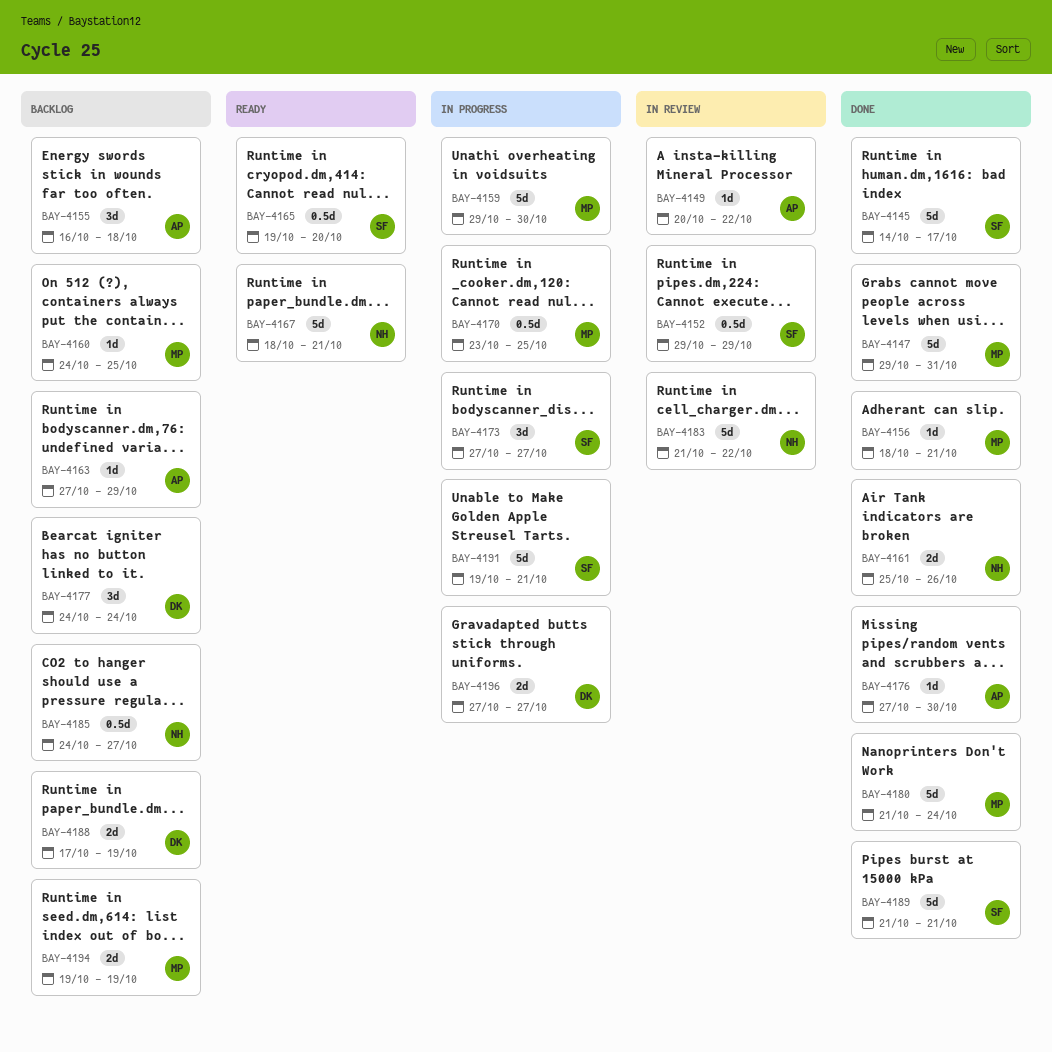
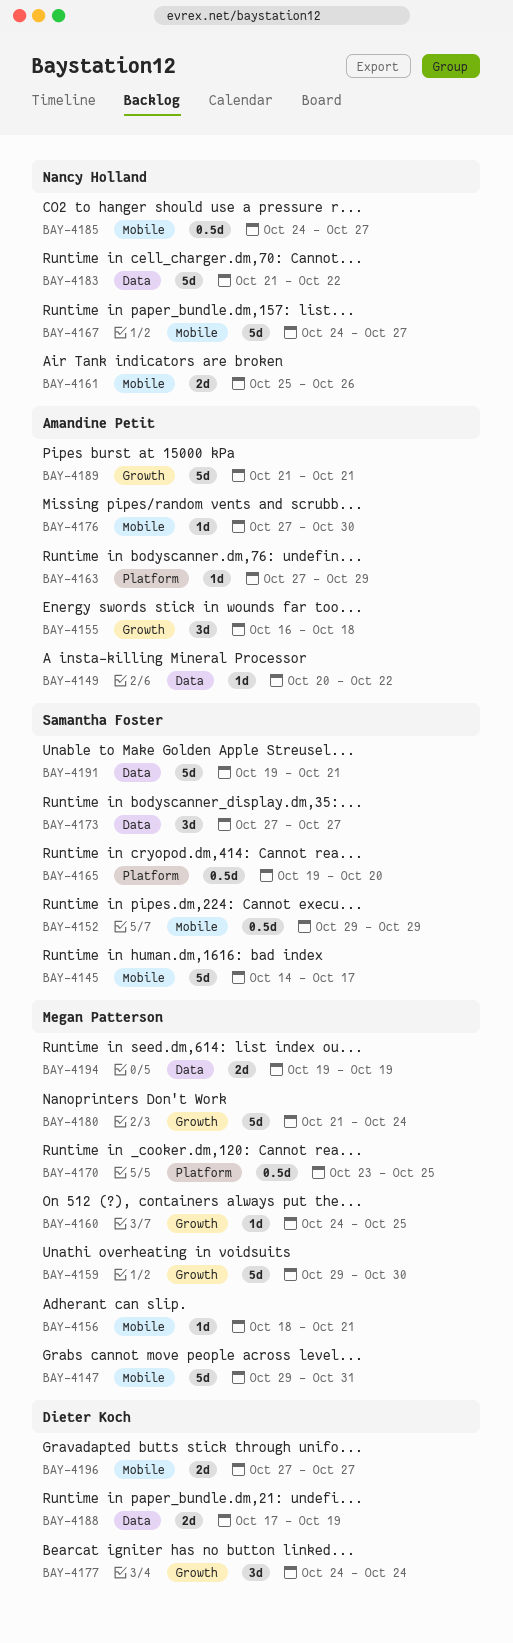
BAY-4167, start: Oct 18 -> Oct 24
BAY-4167, due: Oct 21 -> Oct 27
BAY-4189, owner: Samantha Foster -> Amandine Petit

